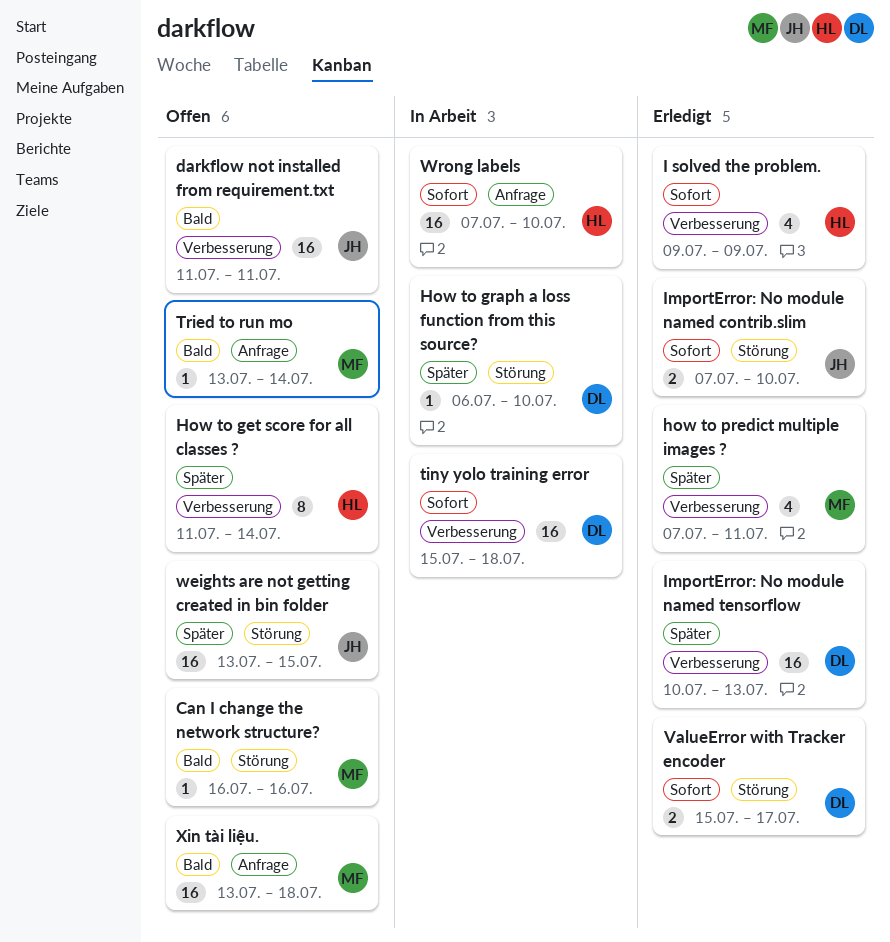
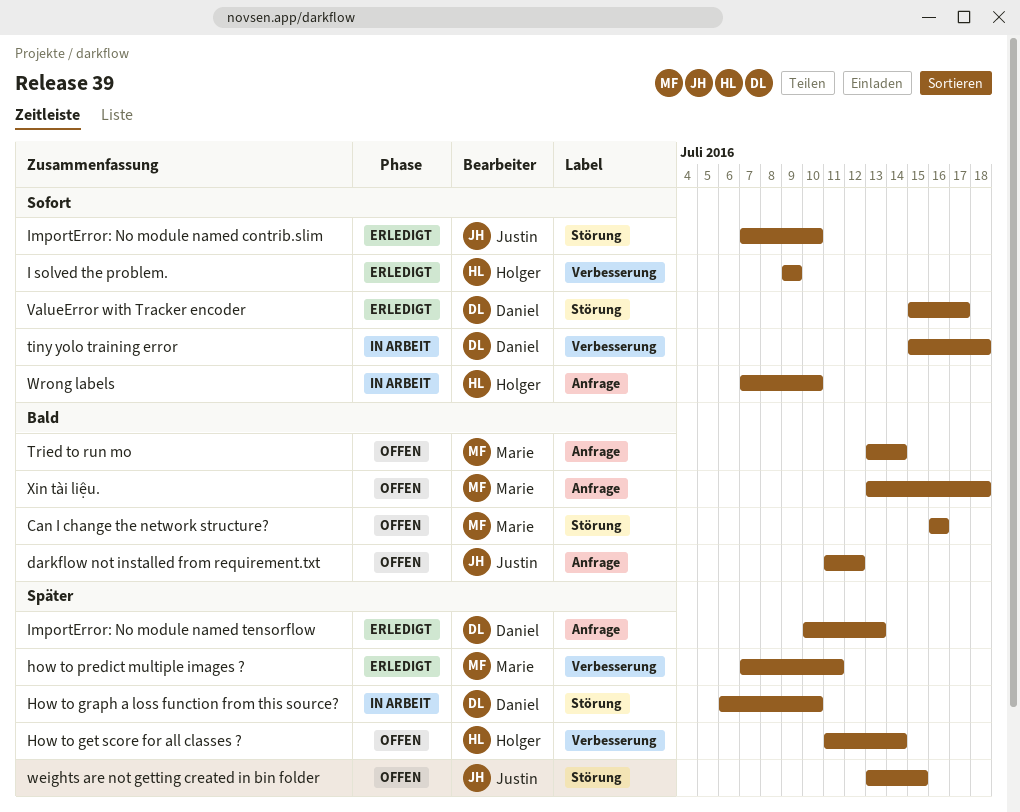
darkflow not installed from requirement.txt, label: Verbesserung -> Anfrage
darkflow not installed from requirement.txt, due: Jul 11 -> Jul 12
ImportError: No module named tensorflow, label: Verbesserung -> Anfrage

